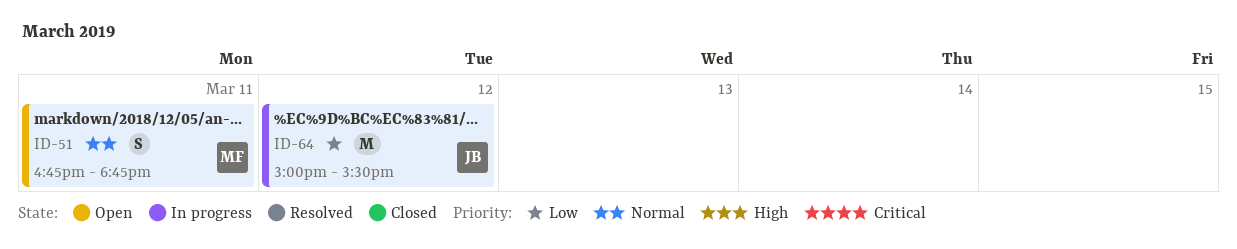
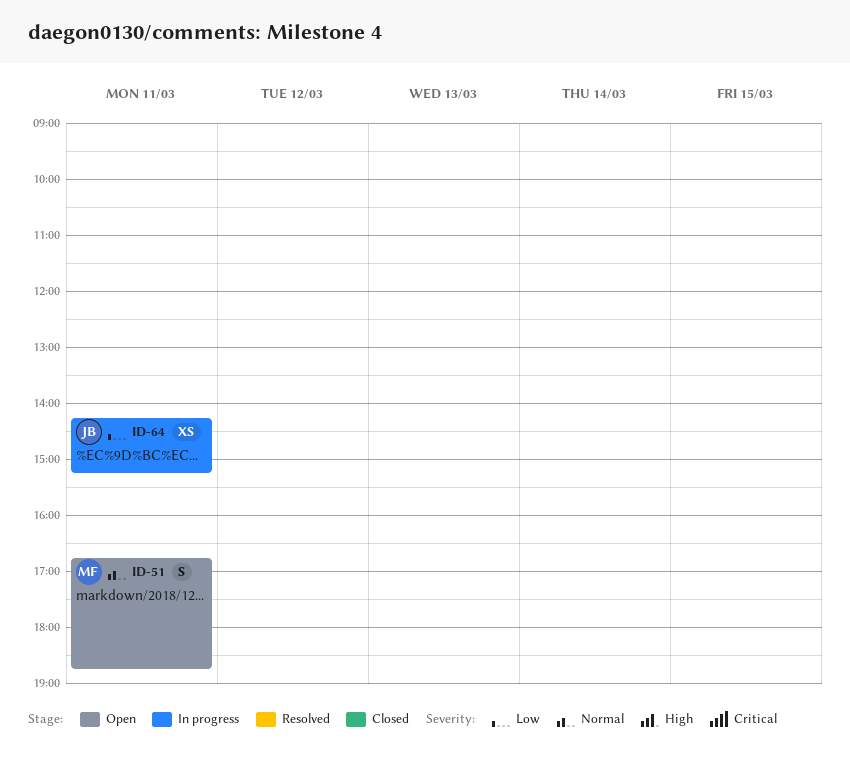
ID-64, estimate: M -> XS
ID-64, day: Mar 12 -> Mar 11
ID-64, begins: 15:00 -> 14:15
ID-64, ends: 15:30 -> 15:15

